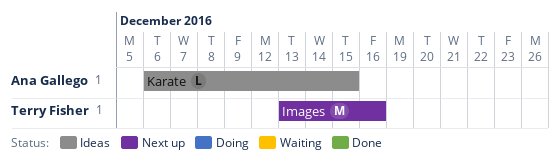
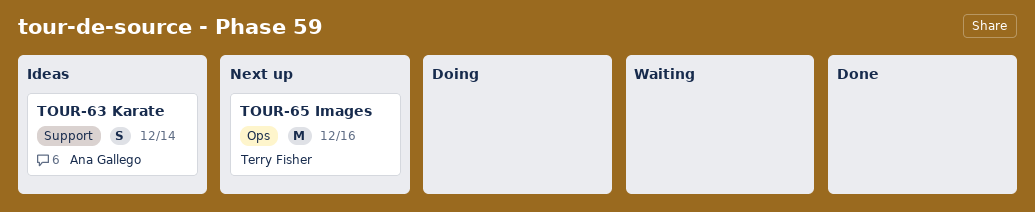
Karate, estimate: L -> S
Karate, due: Dec 15 -> Dec 14

